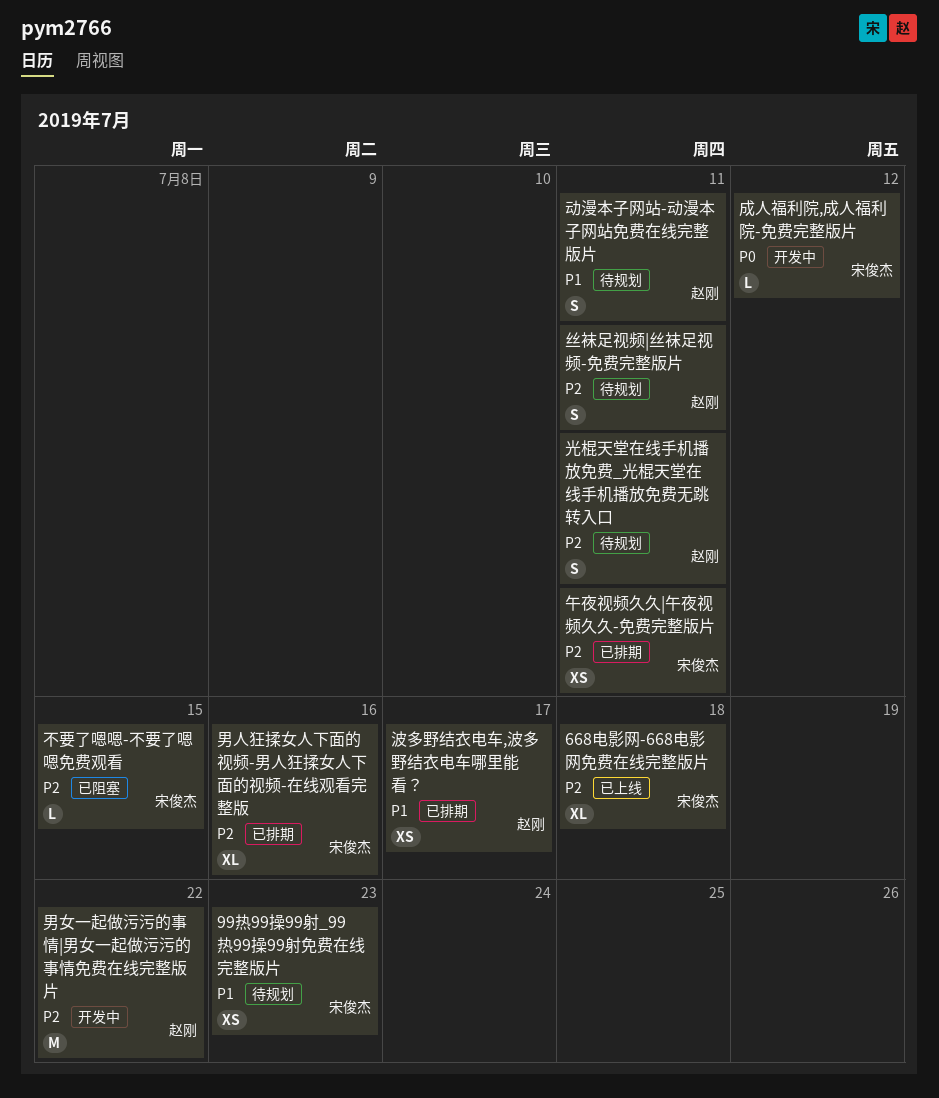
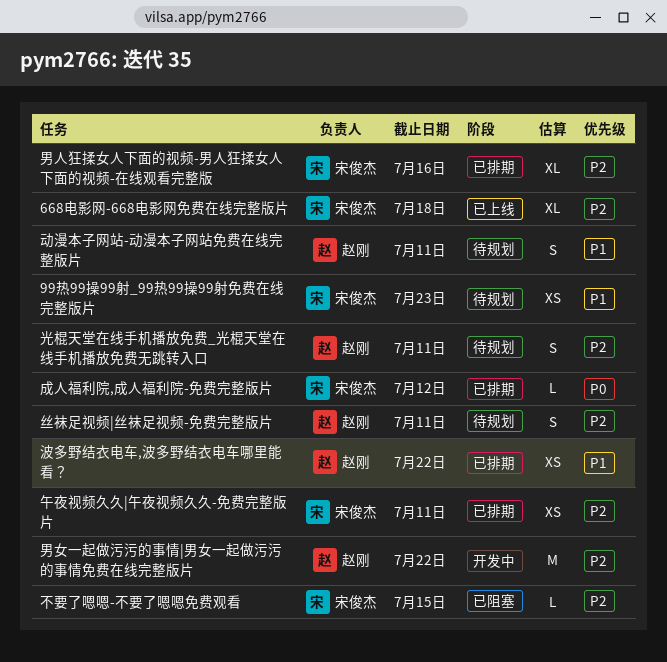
成人福利院,成人福利院-免费完整版片, status: 开发中 -> 已排期
波多野结衣电车,波多野结衣电车哪里能看？, due: Jul 17 -> Jul 22

